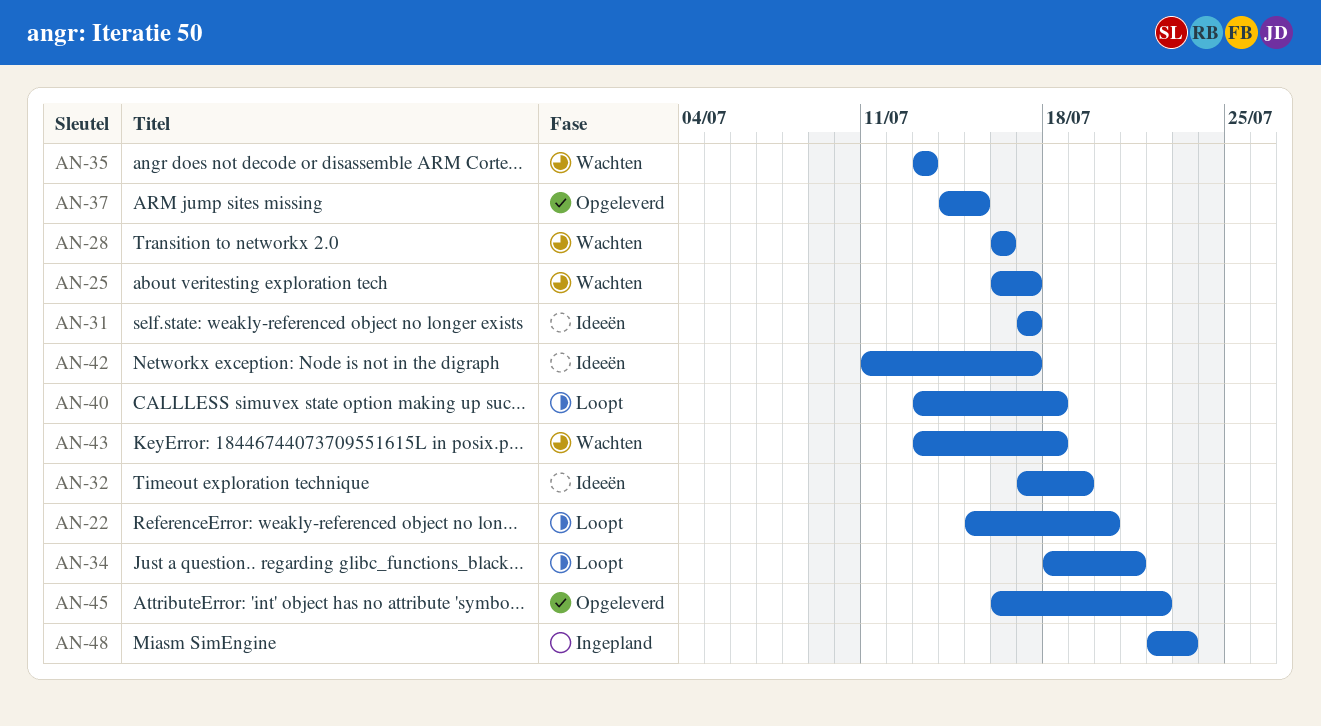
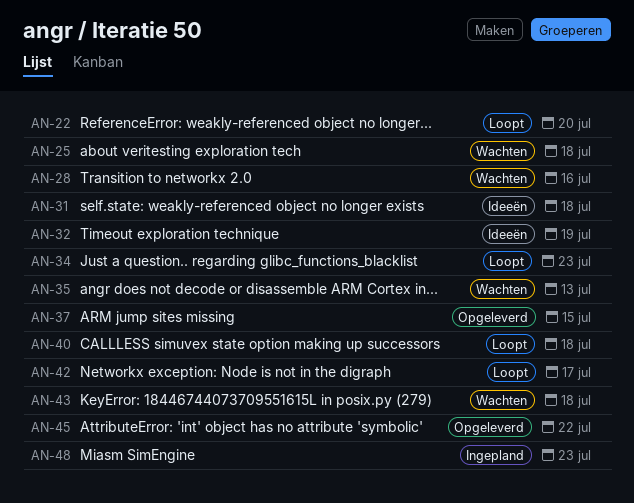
AN-25, due: Jul 17 -> Jul 18
AN-31, due: Jul 17 -> Jul 18
AN-34, due: Jul 21 -> Jul 23
AN-42, status: Ideeën -> Loopt

